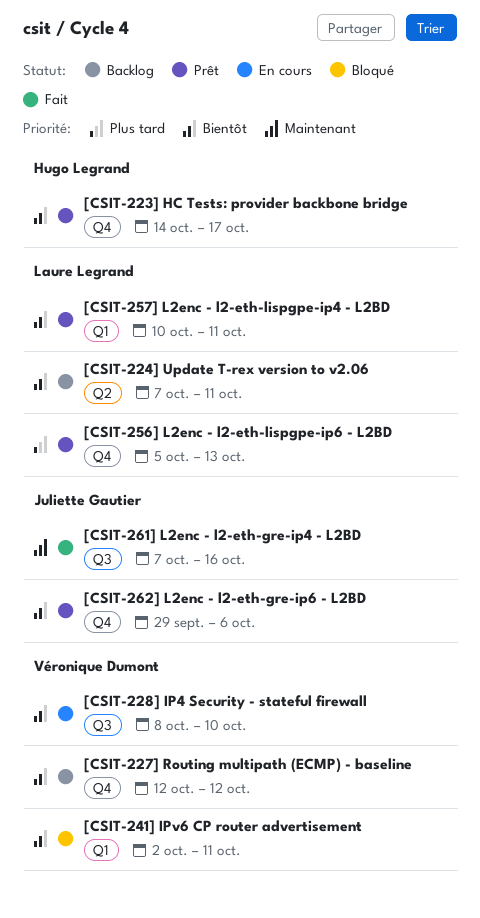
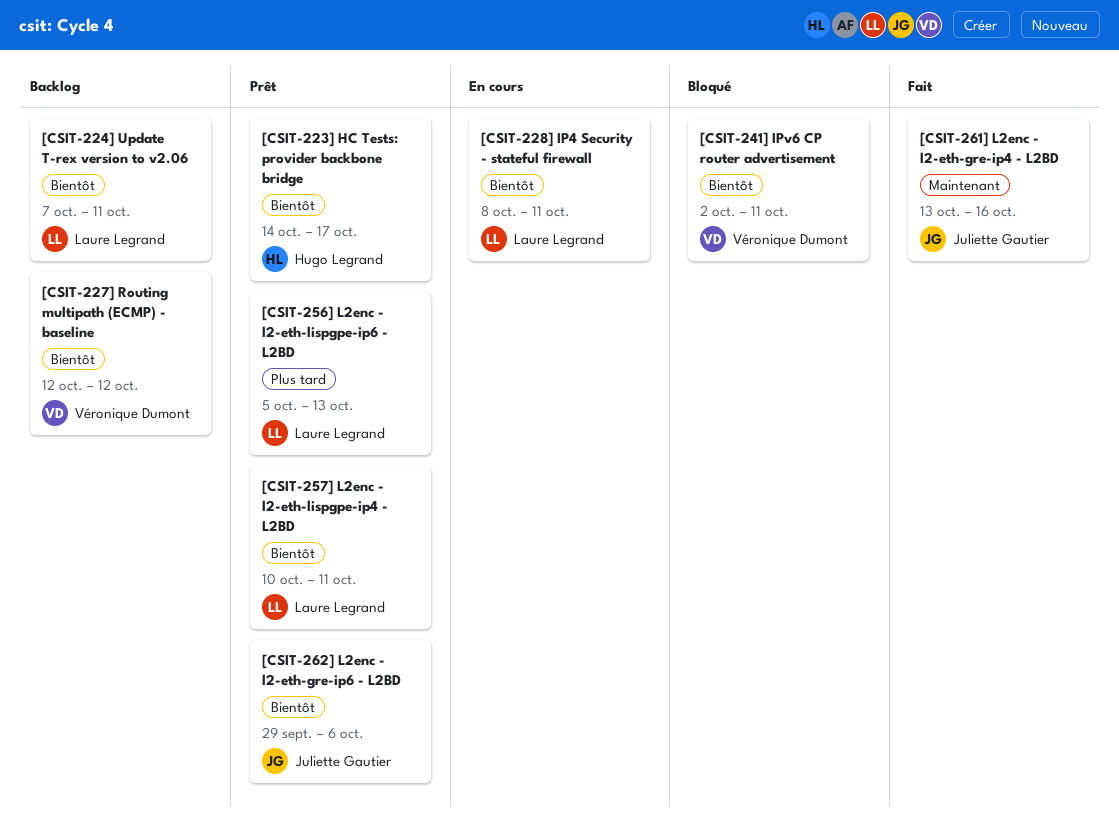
[CSIT-228] IP4 Security - stateful firewall, owner: Véronique Dumont -> Laure Legrand
[CSIT-228] IP4 Security - stateful firewall, due: Oct 10 -> Oct 11
[CSIT-261] L2enc - l2-eth-gre-ip4 - L2BD, start: Oct 7 -> Oct 13

